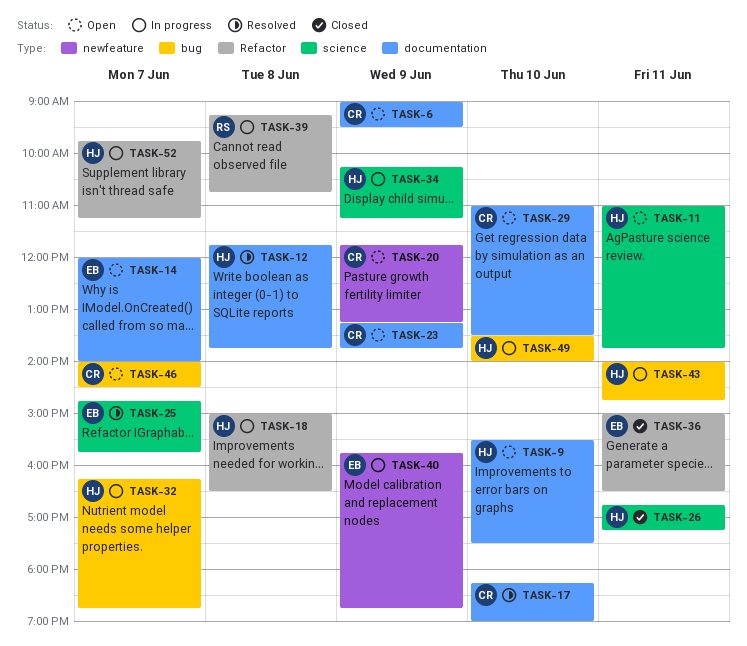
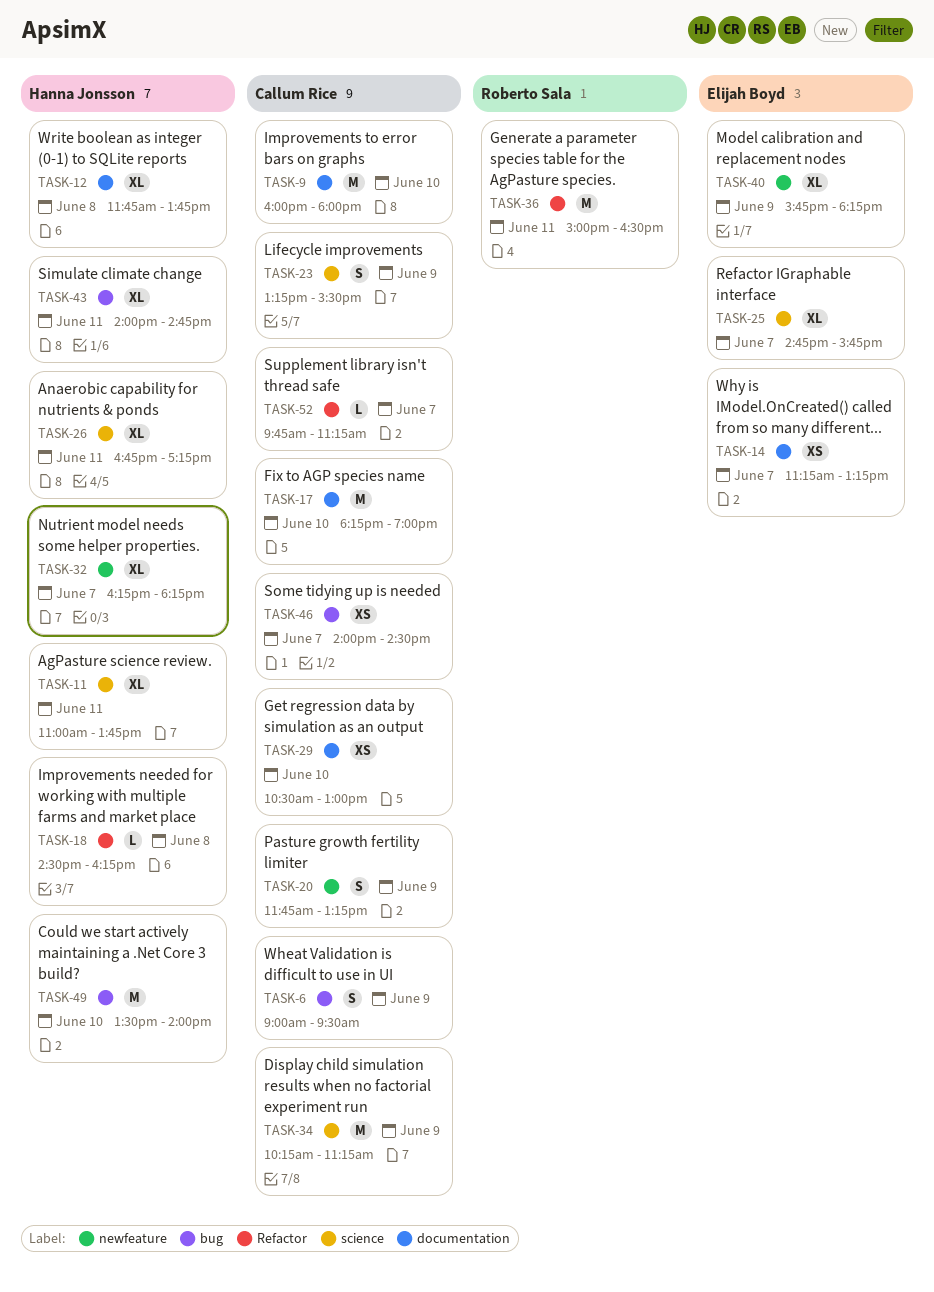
TASK-6, label: documentation -> bug
TASK-9, owner: Hanna Jonsson -> Callum Rice
TASK-9, begins: 15:30 -> 16:00
TASK-9, ends: 17:30 -> 18:00
TASK-14, begins: 12:00 -> 11:15
TASK-14, ends: 14:00 -> 13:15
TASK-18, begins: 15:00 -> 14:30
TASK-18, ends: 16:30 -> 16:15
TASK-23, label: documentation -> science
TASK-23, ends: 13:45 -> 15:30
TASK-29, begins: 11:00 -> 10:30
TASK-29, ends: 13:30 -> 13:00
TASK-32, label: bug -> newfeature
TASK-32, ends: 18:45 -> 18:15
TASK-34, owner: Hanna Jonsson -> Callum Rice
TASK-36, owner: Elijah Boyd -> Roberto Sala
TASK-39: present -> none
TASK-40, ends: 18:45 -> 18:15
TASK-52, owner: Hanna Jonsson -> Callum Rice

